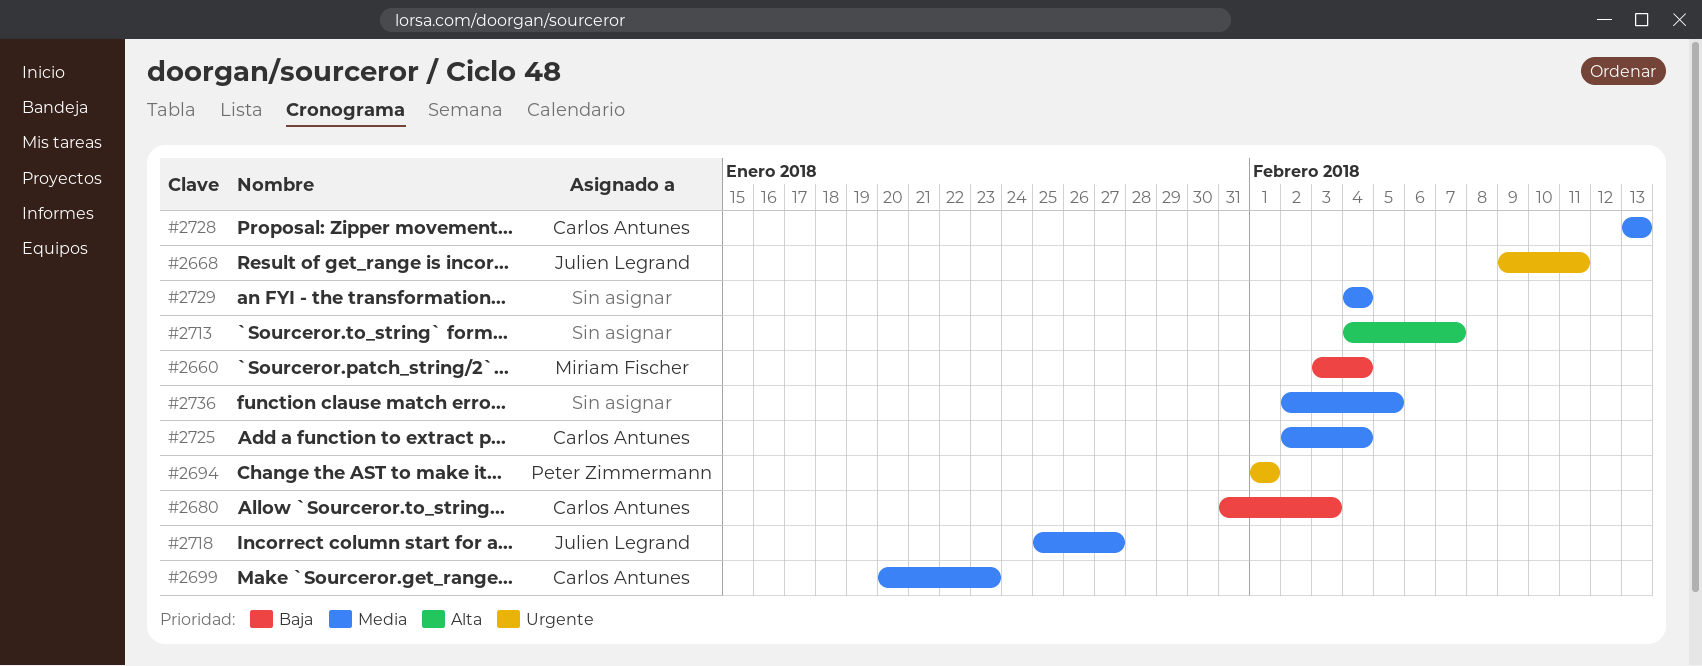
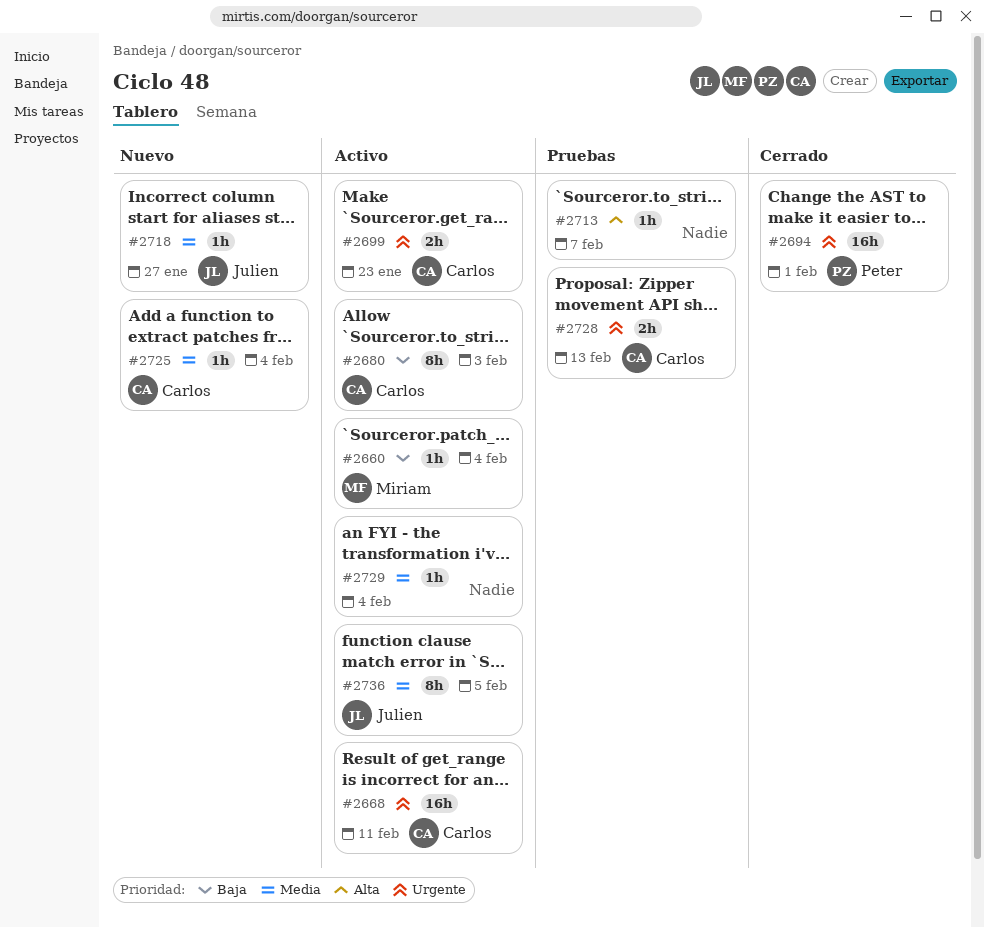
#2668, owner: Julien Legrand -> Carlos Antunes
#2699, priority: Media -> Urgente
#2728, priority: Media -> Urgente
#2736, owner: none -> Julien Legrand

